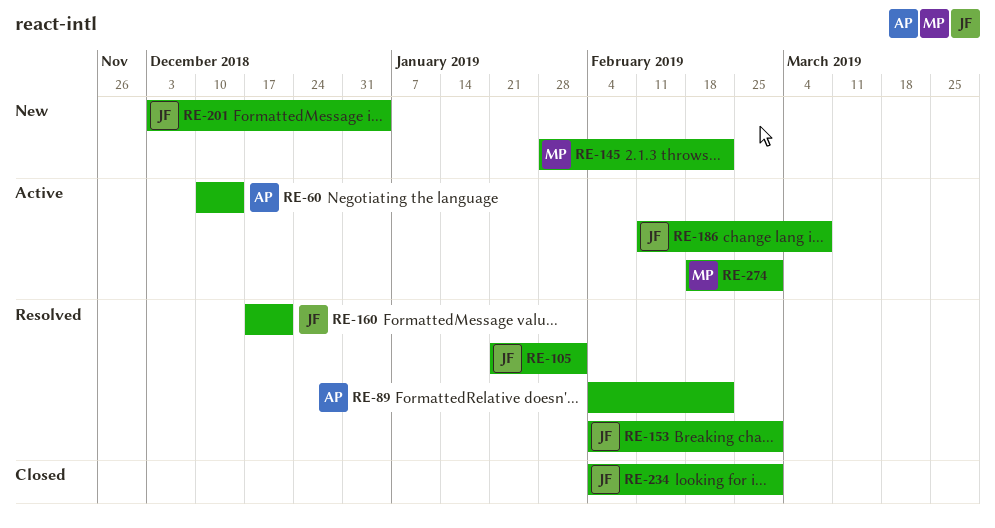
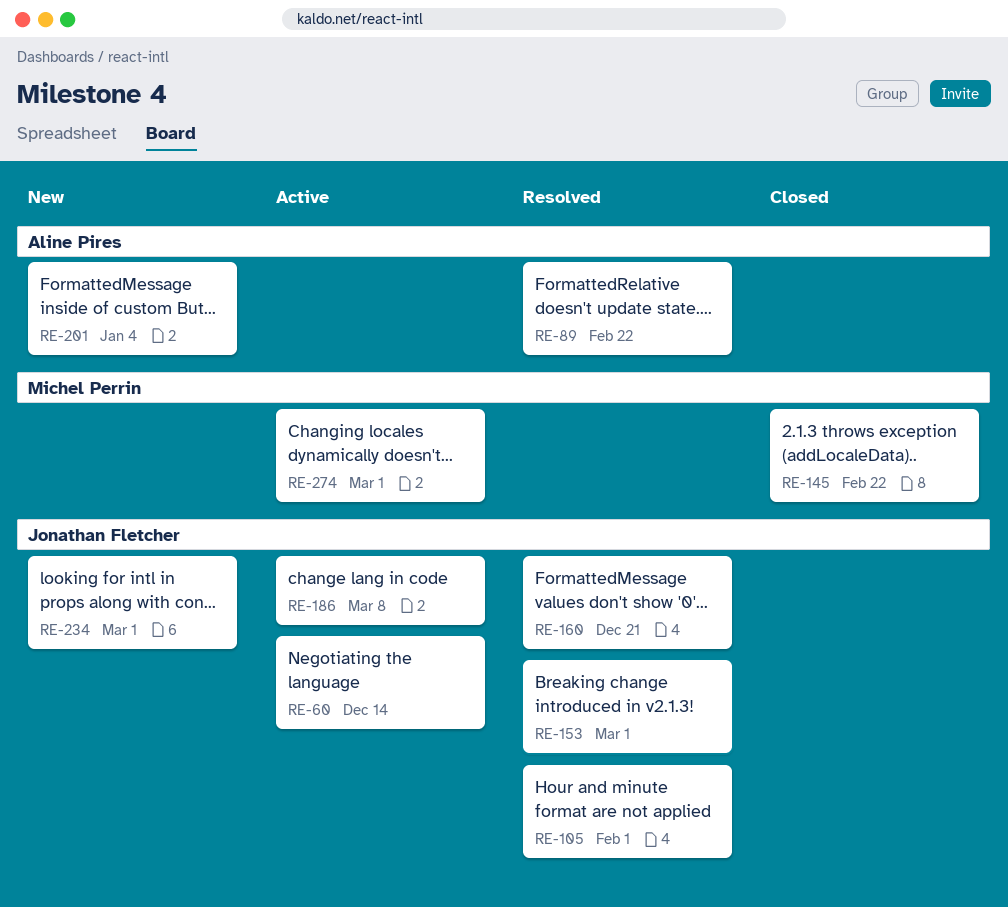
RE-60, owner: Aline Pires -> Jonathan Fletcher
RE-145, status: New -> Closed
RE-201, owner: Jonathan Fletcher -> Aline Pires
RE-234, status: Closed -> New

